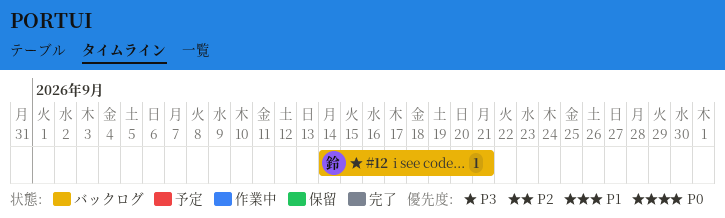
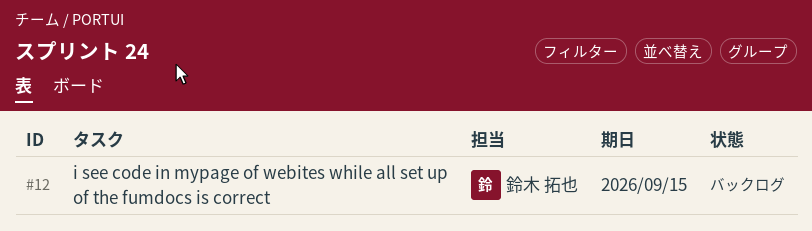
#12, due: Sep 21 -> Sep 15

